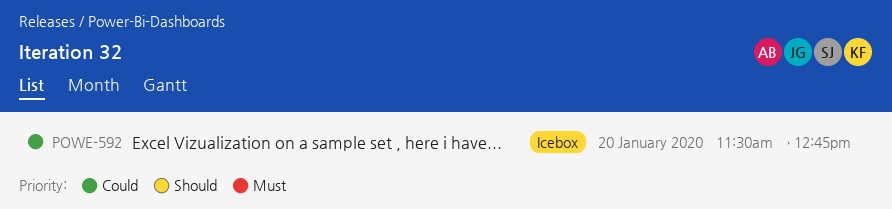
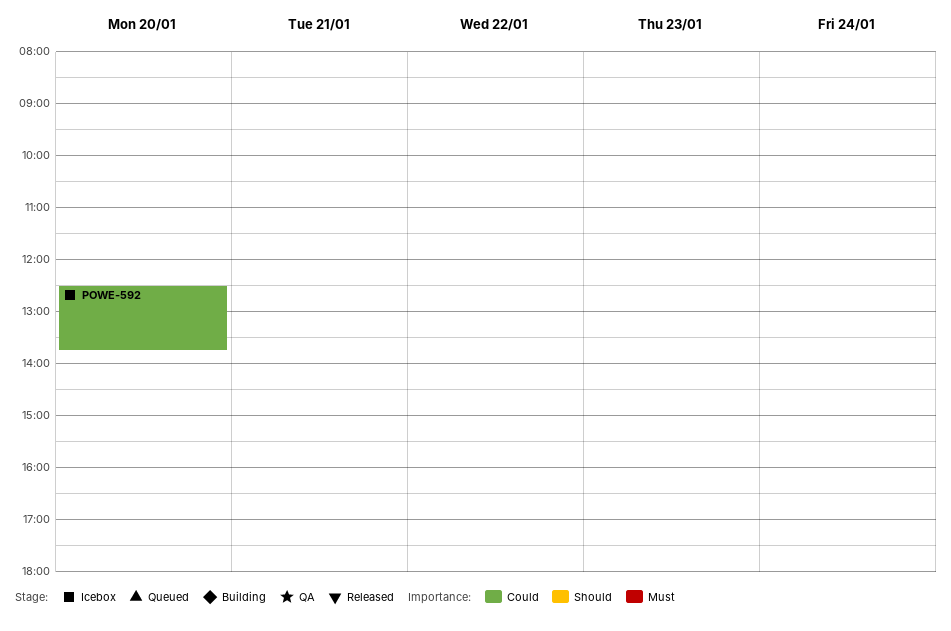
POWE-592, begins: 11:30 -> 12:30
POWE-592, ends: 12:45 -> 13:45

